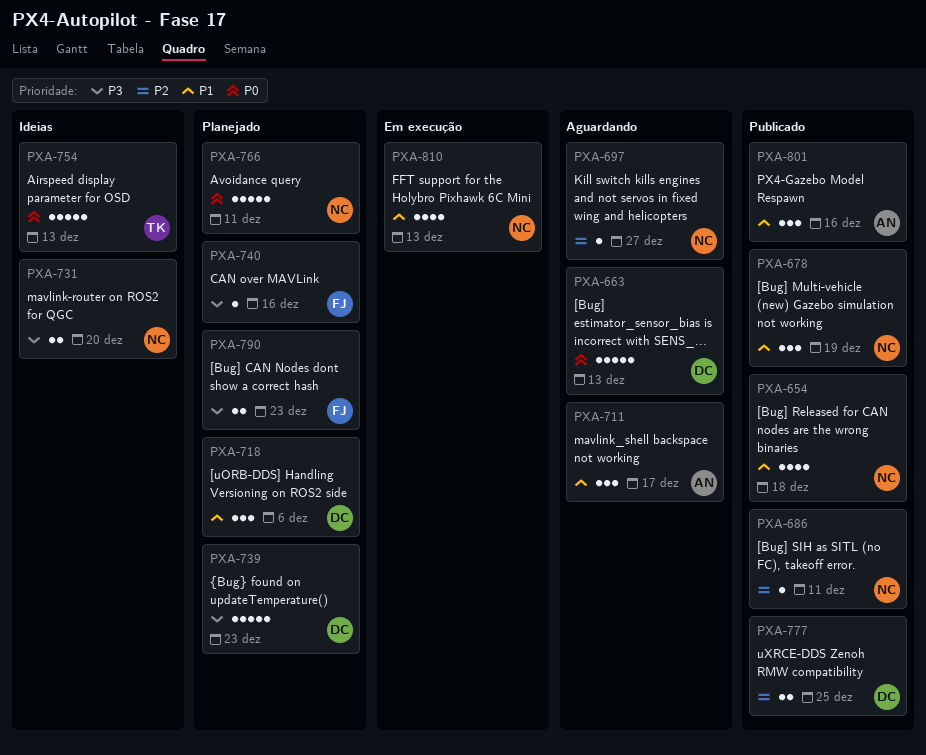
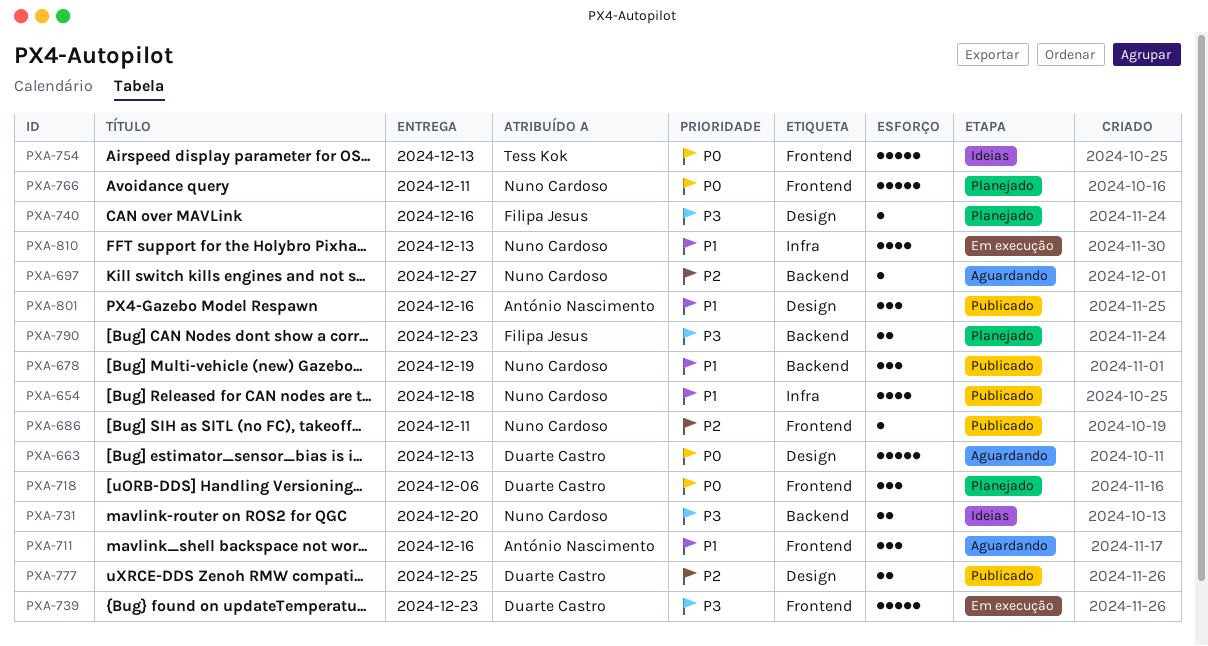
PXA-711, due: Dec 17 -> Dec 16
PXA-718, priority: P1 -> P0
PXA-739, status: Planejado -> Em execução

